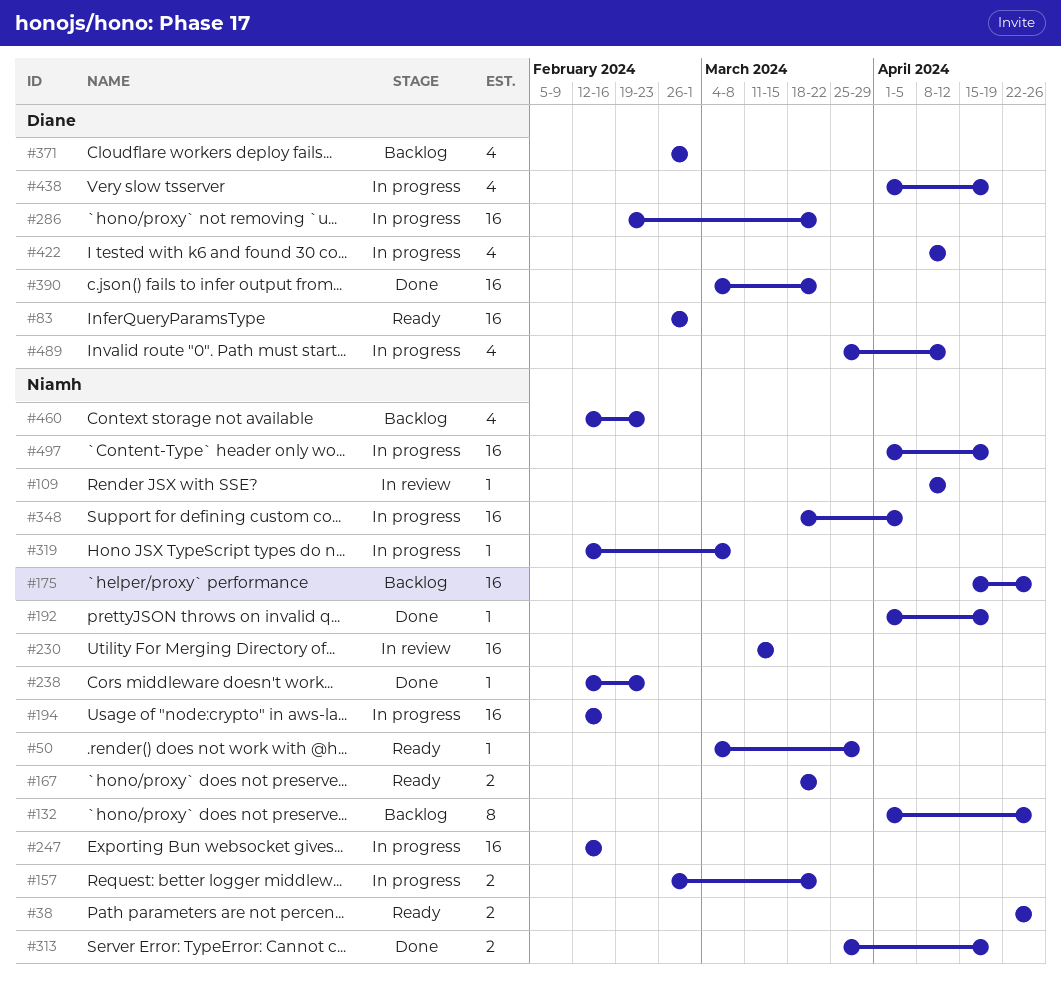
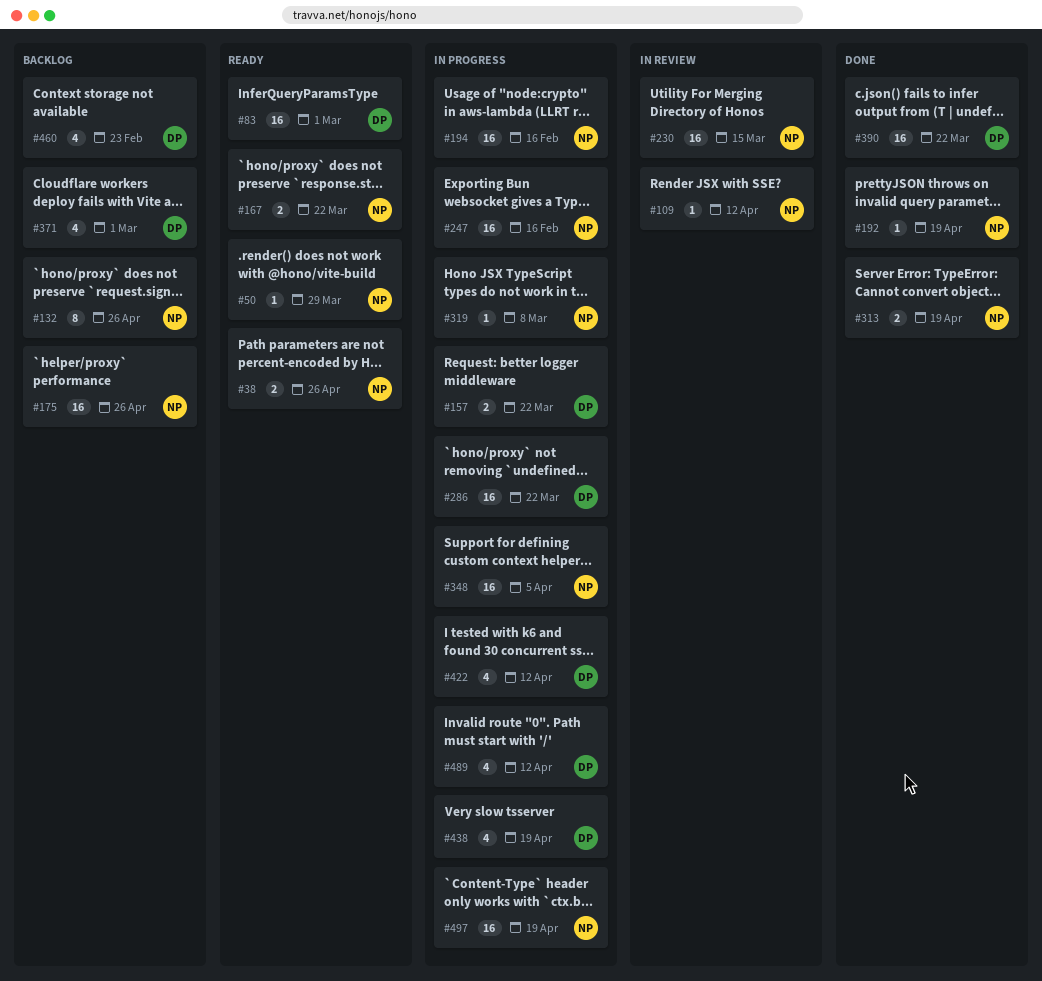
#157, owner: Niamh -> Diane
#238: present -> none
#460, owner: Niamh -> Diane

